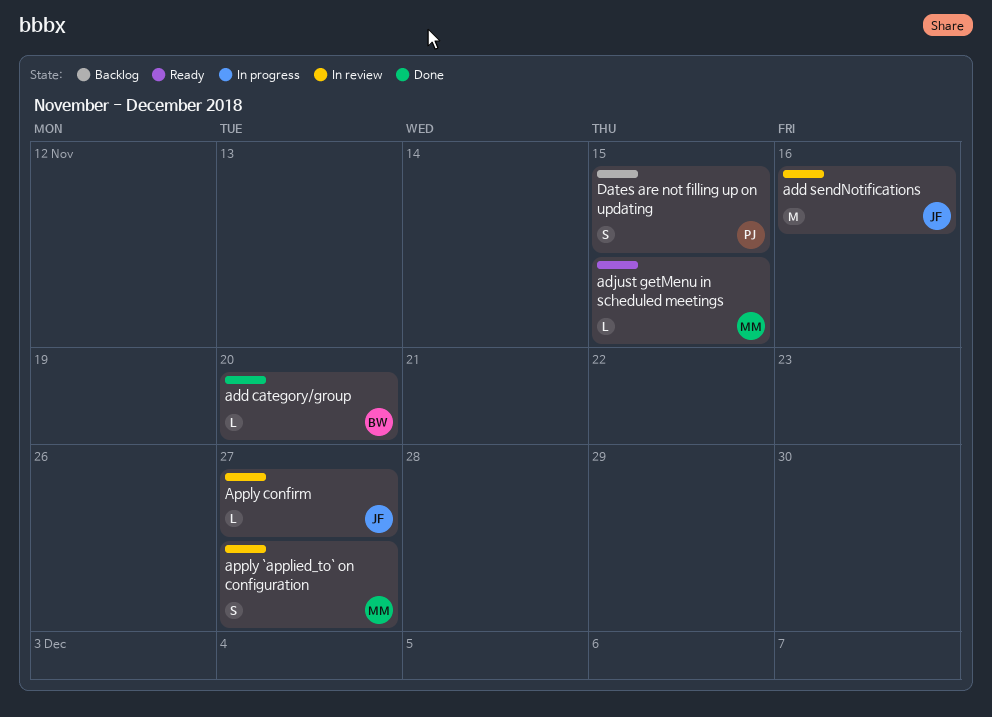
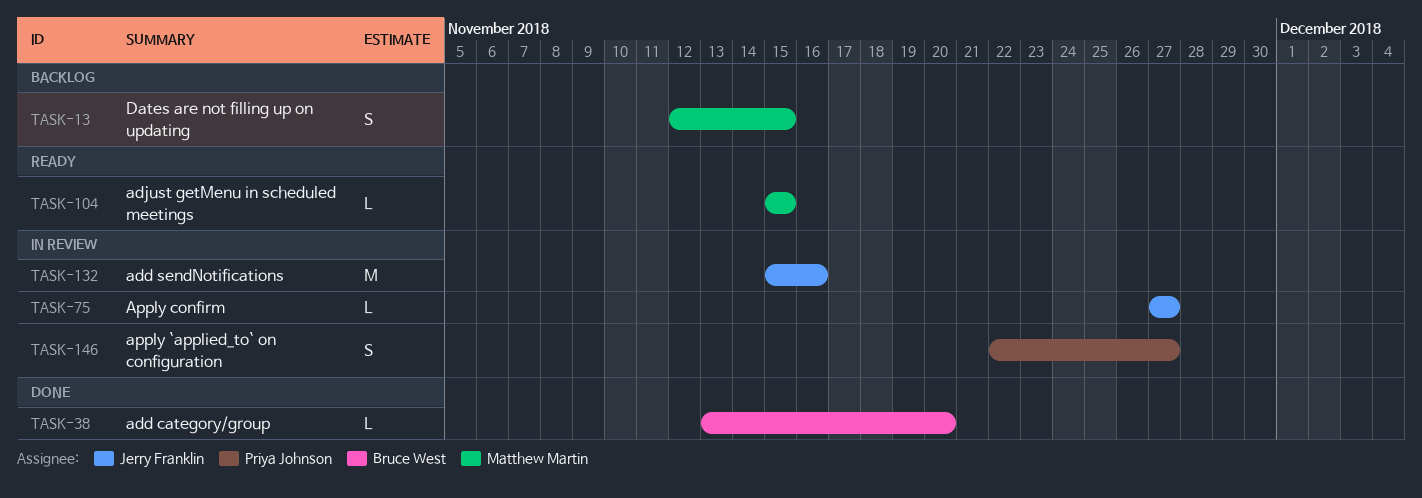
apply `applied_to` on configuration, owner: Matthew Martin -> Priya Johnson
Dates are not filling up on updating, owner: Priya Johnson -> Matthew Martin

